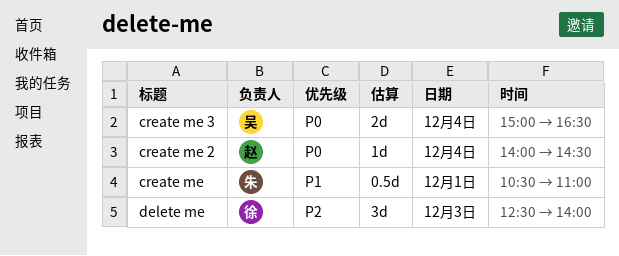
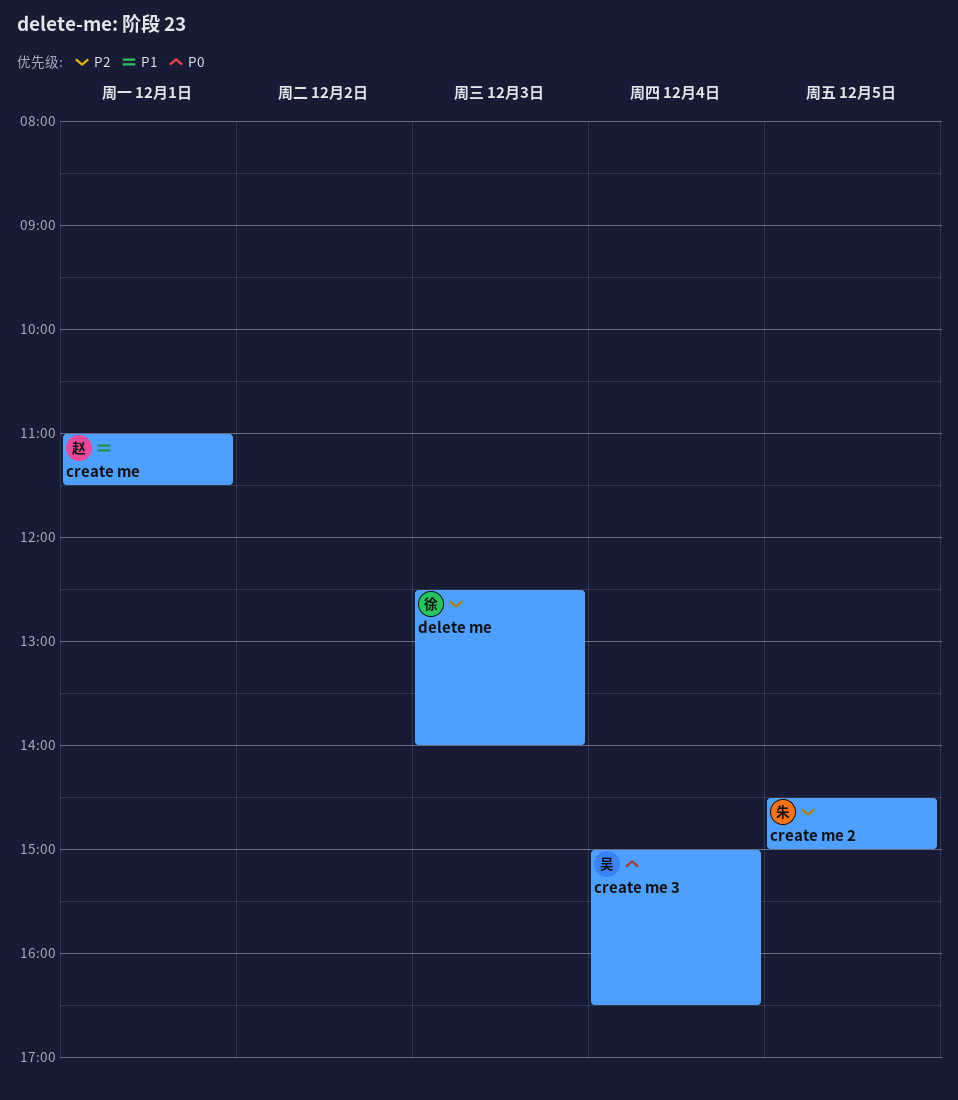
create me, owner: 朱 -> 赵
create me, begins: 10:30 -> 11:00
create me, ends: 11:00 -> 11:30
create me 2, owner: 赵 -> 朱
create me 2, priority: P0 -> P2
create me 2, day: Dec 4 -> Dec 5
create me 2, begins: 14:00 -> 14:30
create me 2, ends: 14:30 -> 15:00

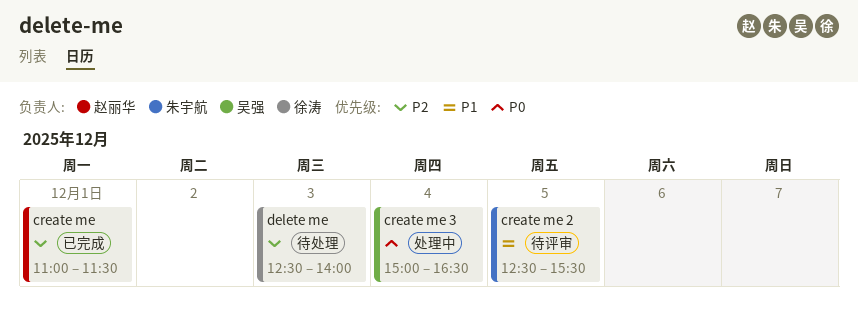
create me, priority: P1 -> P2
create me 2, priority: P2 -> P1
create me 2, begins: 14:30 -> 12:30
create me 2, ends: 15:00 -> 15:30

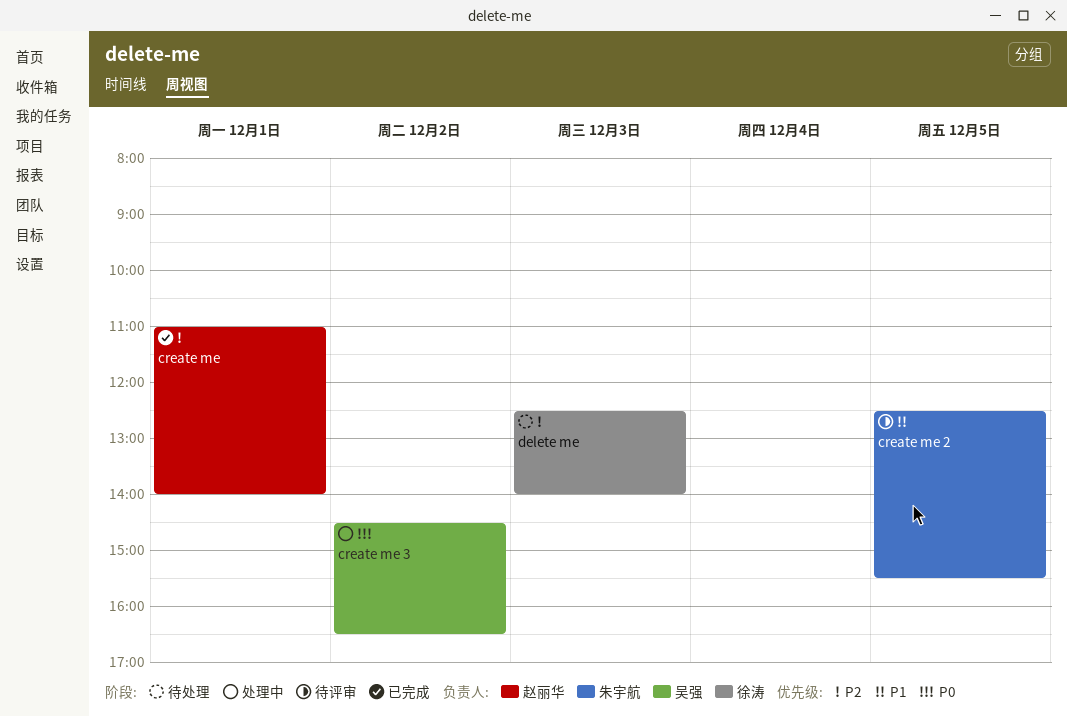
create me, ends: 11:30 -> 14:00
create me 3, day: Dec 4 -> Dec 2
create me 3, begins: 15:00 -> 14:30

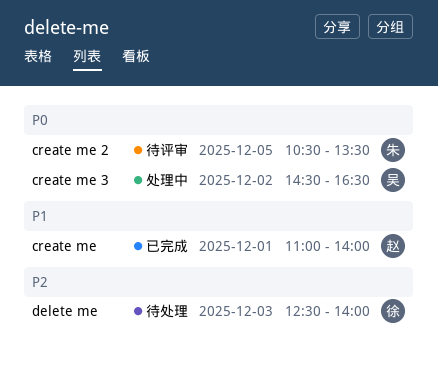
create me, priority: P2 -> P1
create me 2, priority: P1 -> P0
create me 2, begins: 12:30 -> 10:30
create me 2, ends: 15:30 -> 13:30

